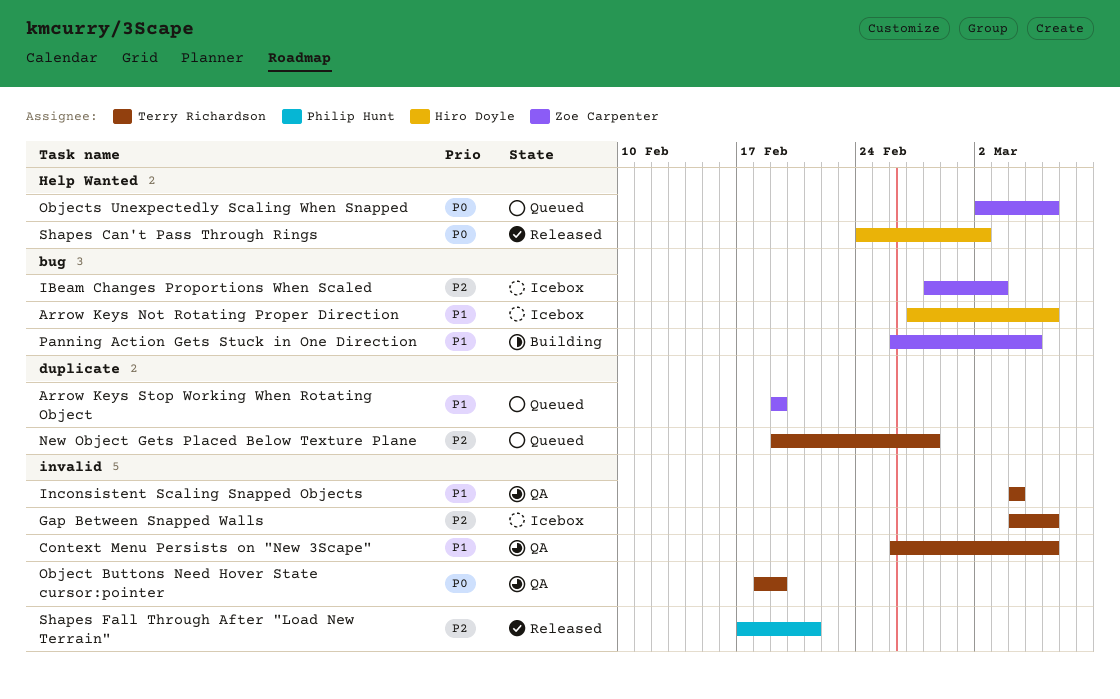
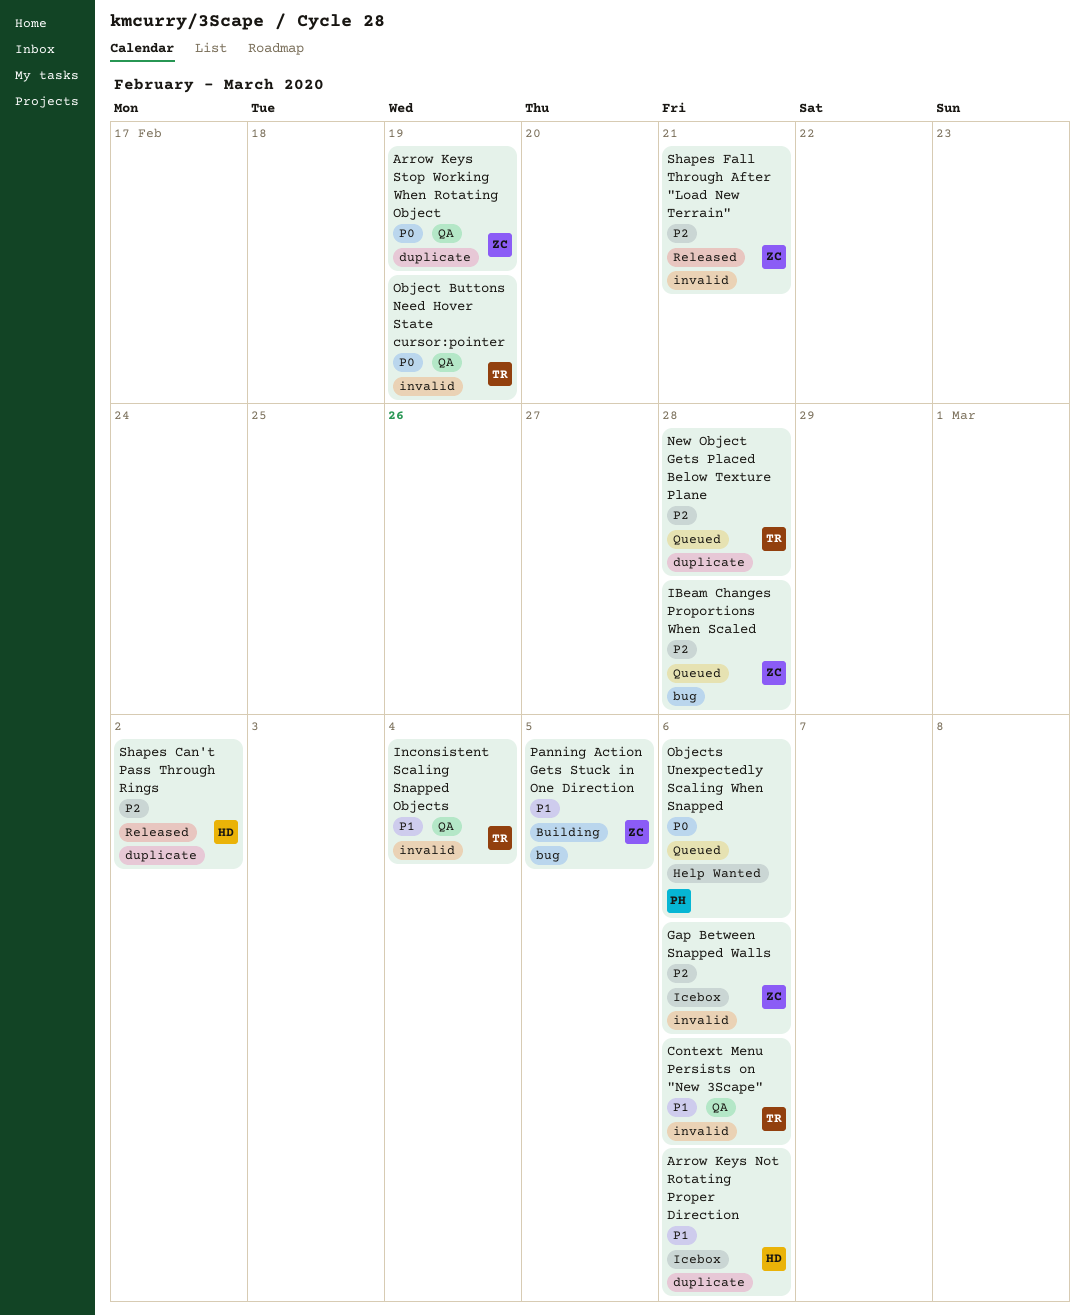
Arrow Keys Not Rotating Proper Direction, label: bug -> duplicate
Arrow Keys Stop Working When Rotating Object, status: Queued -> QA
Arrow Keys Stop Working When Rotating Object, priority: P1 -> P0
Gap Between Snapped Walls, owner: Terry Richardson -> Zoe Carpenter
IBeam Changes Proportions When Scaled, status: Icebox -> Queued
IBeam Changes Proportions When Scaled, due: Mar 3 -> Feb 28
Objects Unexpectedly Scaling When Snapped, owner: Zoe Carpenter -> Philip Hunt
Shapes Can't Pass Through Rings, priority: P0 -> P2
Shapes Can't Pass Through Rings, label: Help Wanted -> duplicate
Shapes Fall Through After "Load New Terrain", owner: Philip Hunt -> Zoe Carpenter

